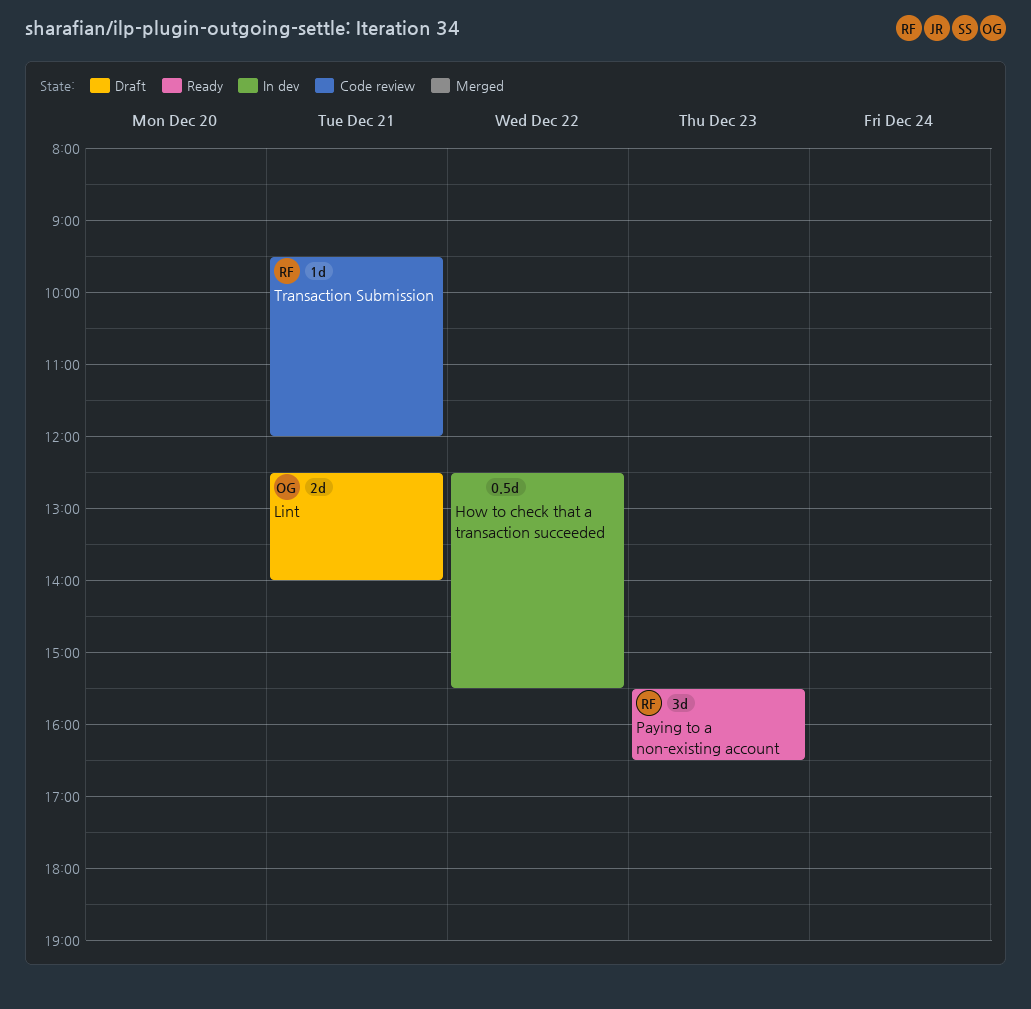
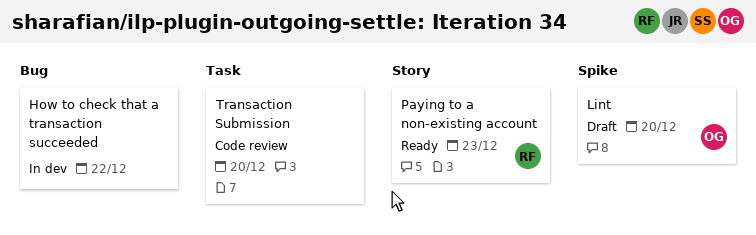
Lint, day: Dec 21 -> Dec 20
Transaction Submission, owner: RF -> none
Transaction Submission, day: Dec 21 -> Dec 20

